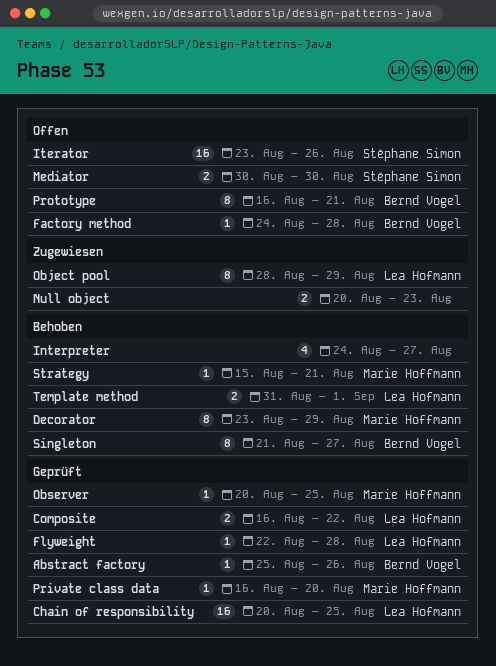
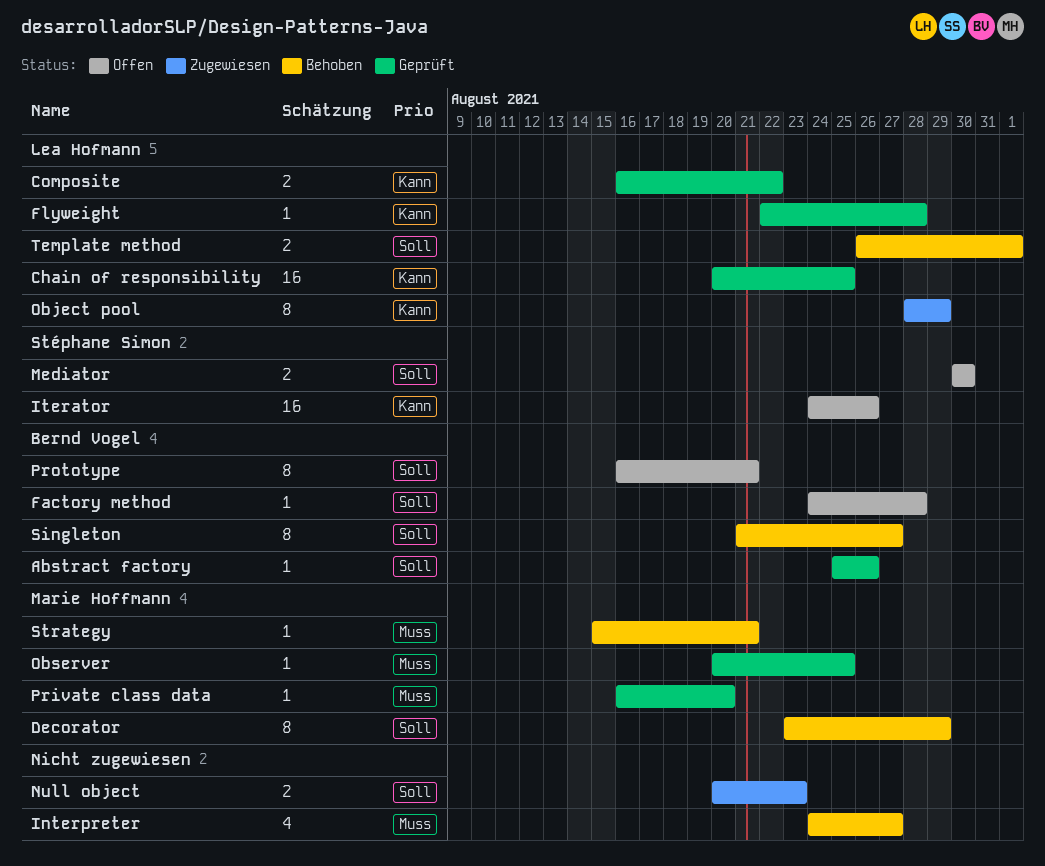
Iterator, start: Aug 23 -> Aug 24
Template method, start: Aug 31 -> Aug 26

